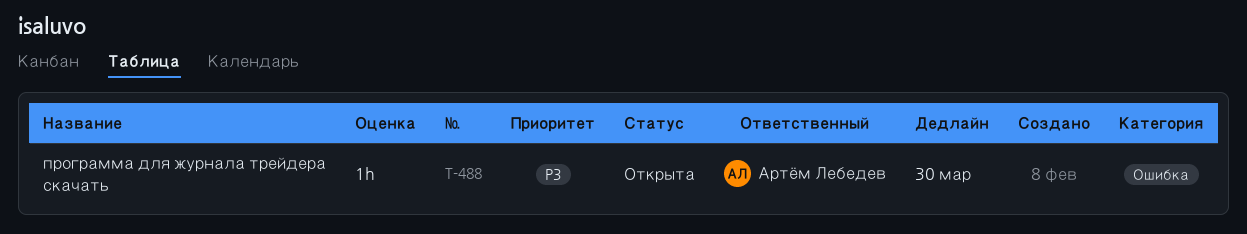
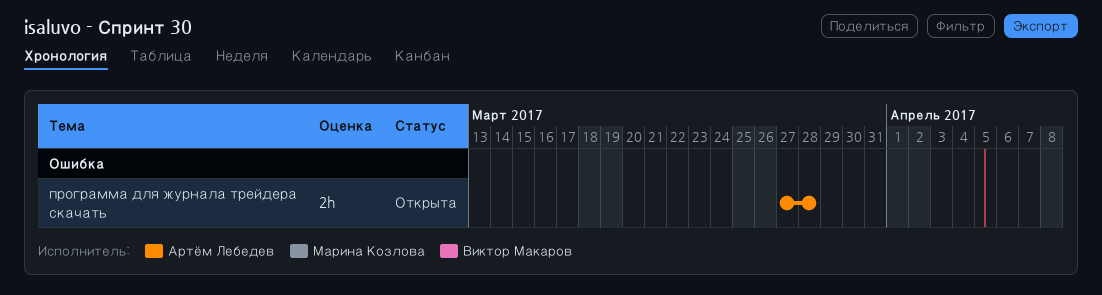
программа для журнала трейдера скачать, estimate: 1h -> 2h
программа для журнала трейдера скачать, due: Mar 30 -> Mar 28

